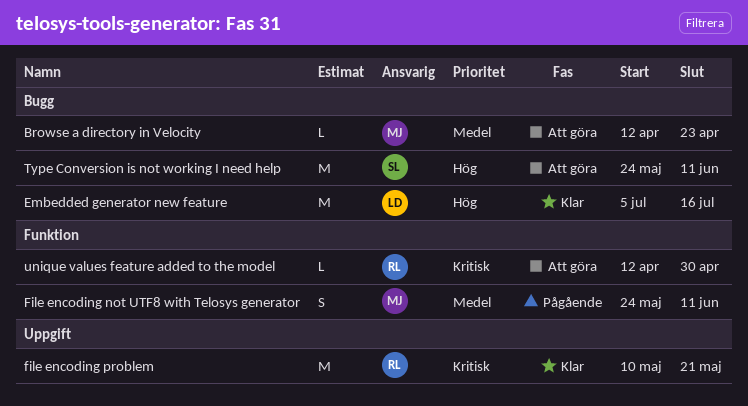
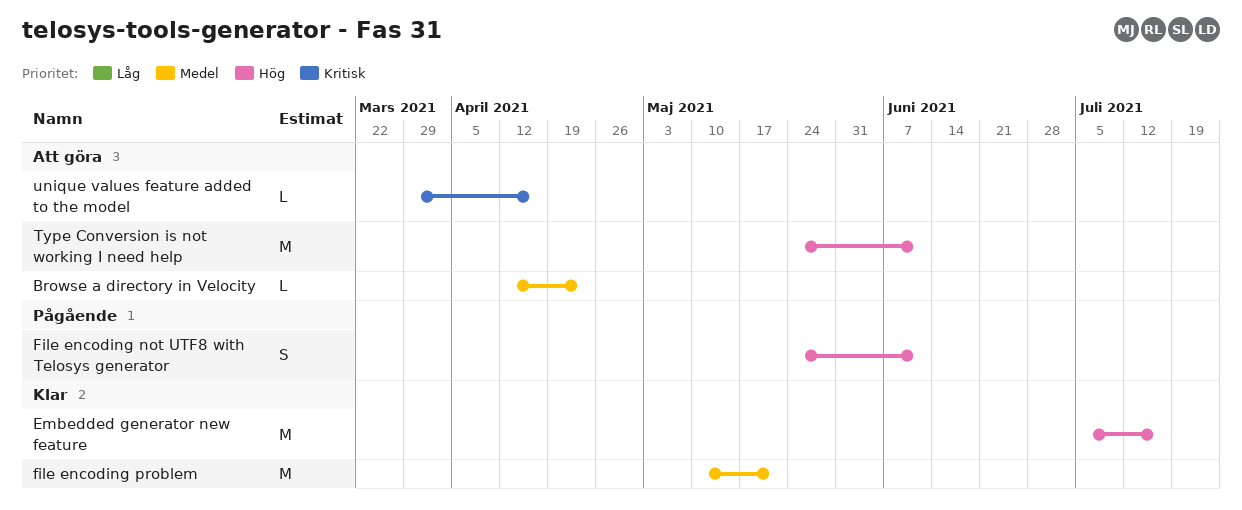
File encoding not UTF8 with Telosys generator, priority: Medel -> Hög
file encoding problem, priority: Kritisk -> Medel
unique values feature added to the model, start: Apr 12 -> Mar 29
unique values feature added to the model, due: Apr 30 -> Apr 16

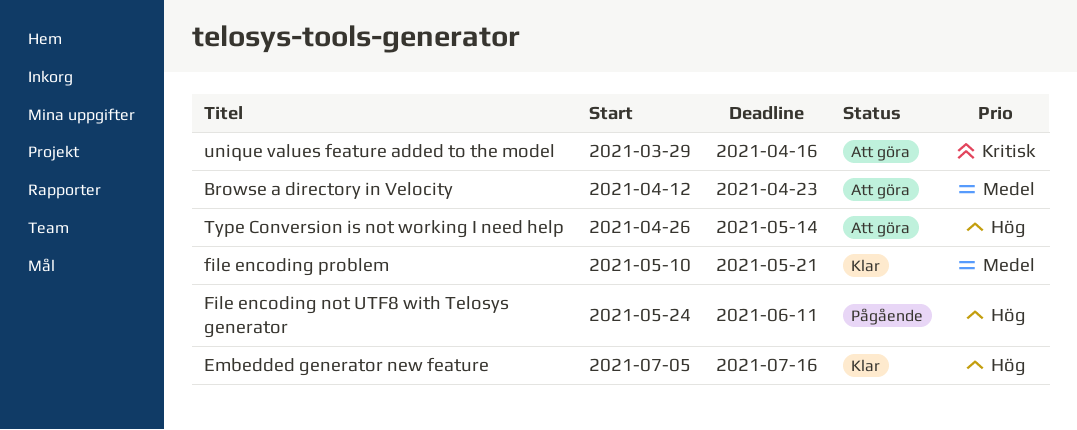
Type Conversion is not working I need help, start: May 24 -> Apr 26
Type Conversion is not working I need help, due: Jun 11 -> May 14

